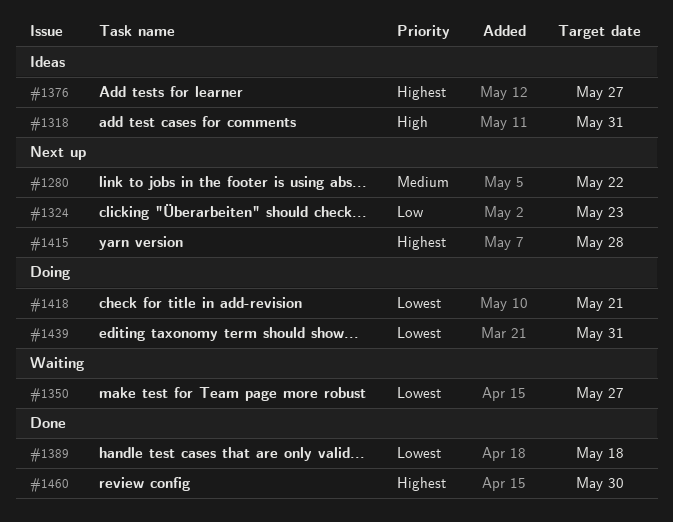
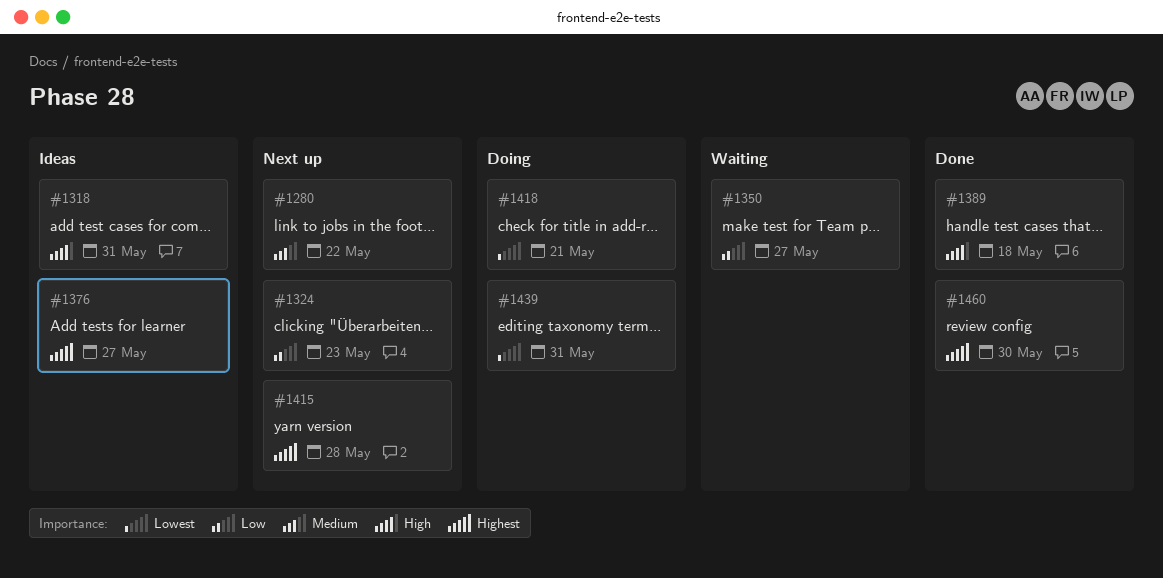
#1350, priority: Lowest -> Low
#1389, priority: Lowest -> High

